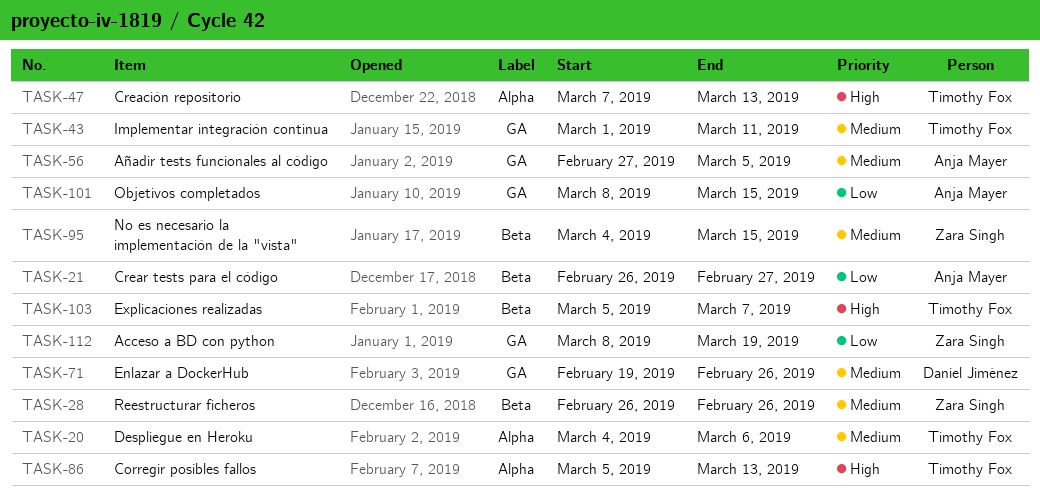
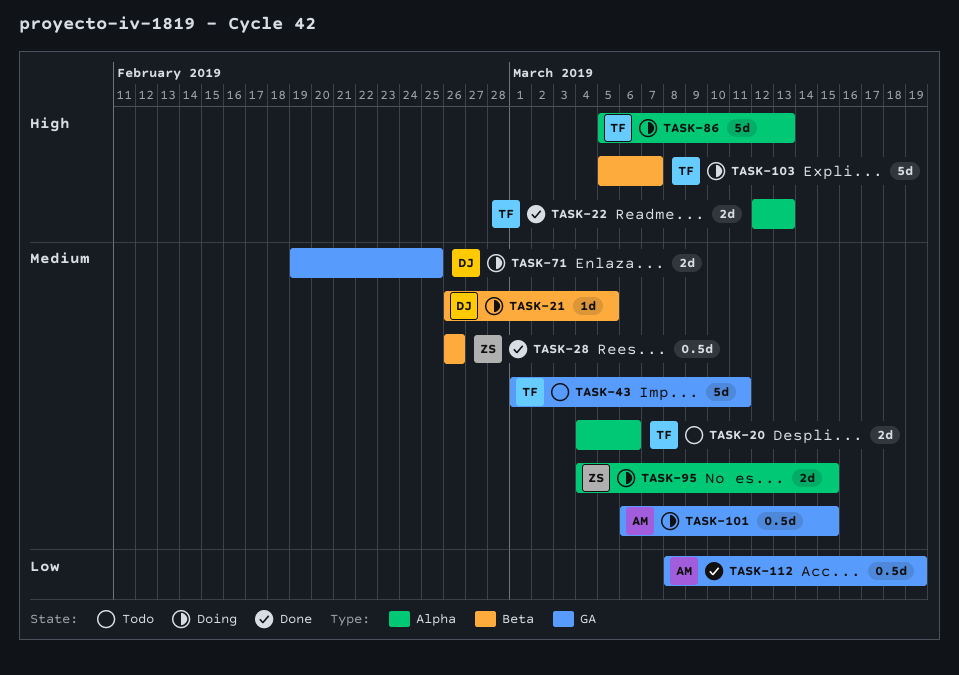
TASK-21, owner: Anja Mayer -> Daniel Jiménez
TASK-21, priority: Low -> Medium
TASK-21, due: Feb 27 -> Mar 5
TASK-22: none -> present
TASK-47: present -> none
TASK-56: present -> none
TASK-71, due: Feb 26 -> Feb 25
TASK-95, label: Beta -> Alpha
TASK-101, priority: Low -> Medium
TASK-101, start: Mar 8 -> Mar 6
TASK-112, owner: Zara Singh -> Anja Mayer

